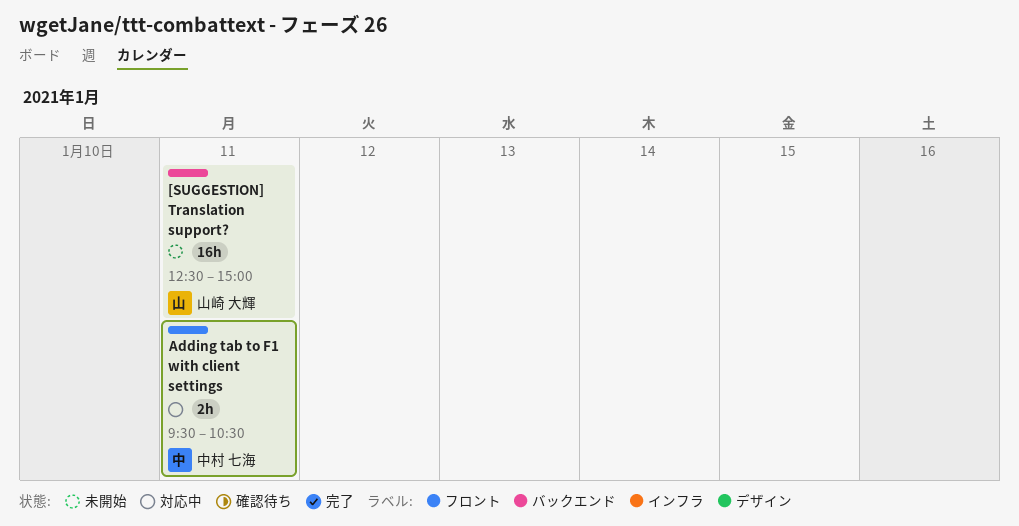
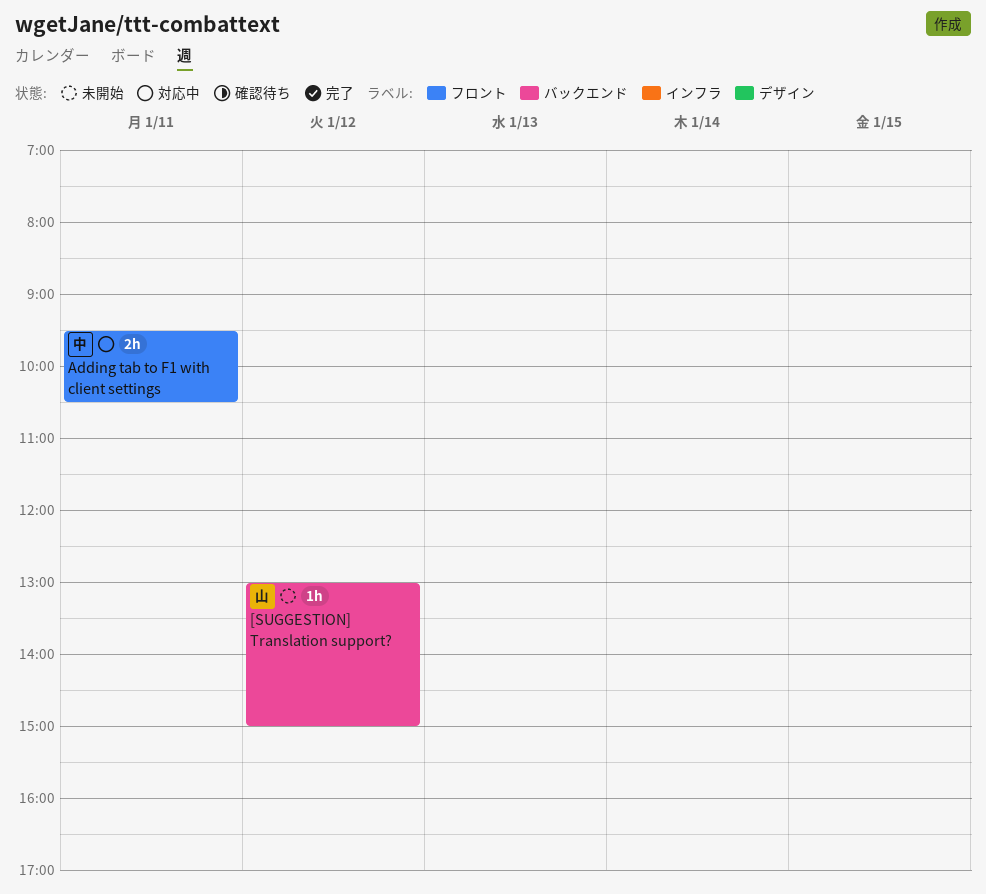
[SUGGESTION] Translation support?, estimate: 16h -> 1h
[SUGGESTION] Translation support?, day: Jan 11 -> Jan 12
[SUGGESTION] Translation support?, begins: 12:30 -> 13:00

